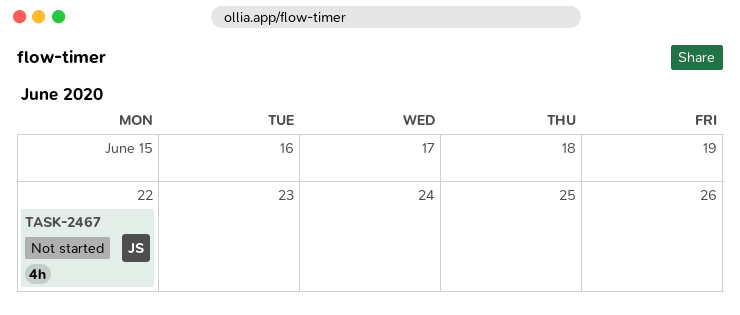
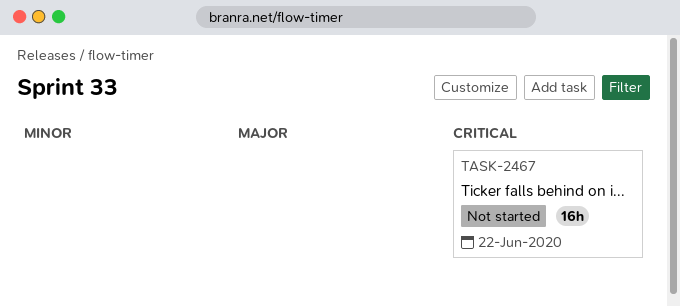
TASK-2467, estimate: 4h -> 16h

